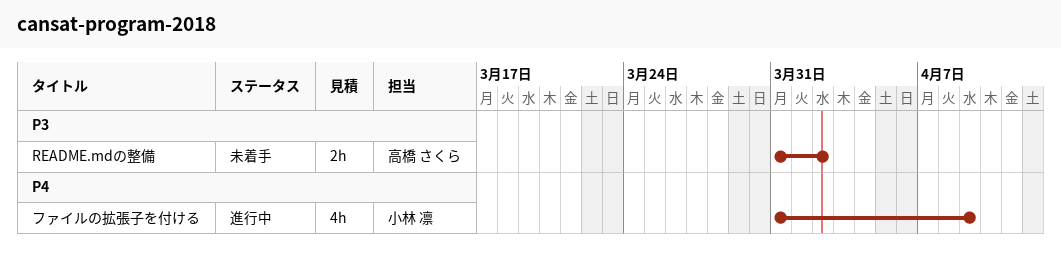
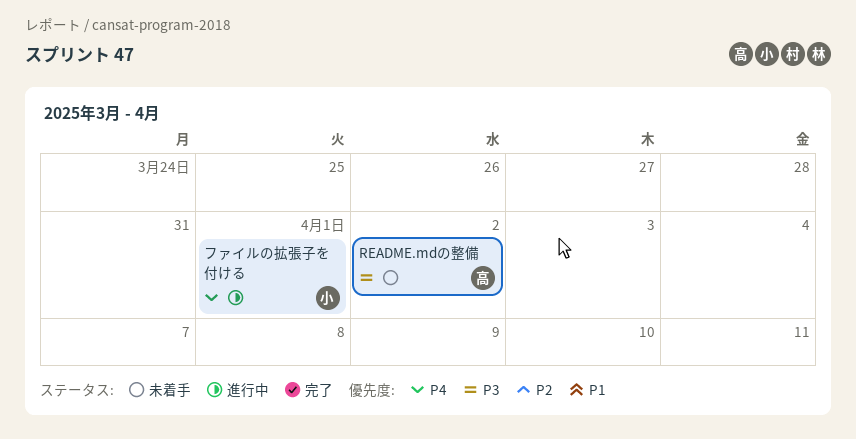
ファイルの拡張子を付ける, due: Apr 9 -> Apr 1

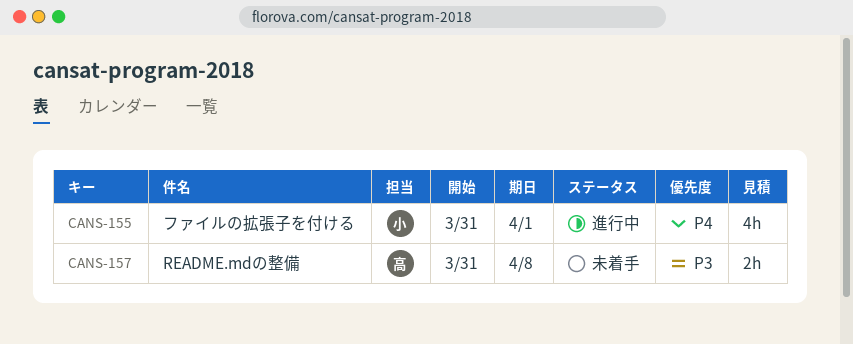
README.mdの整備, due: Apr 2 -> Apr 8

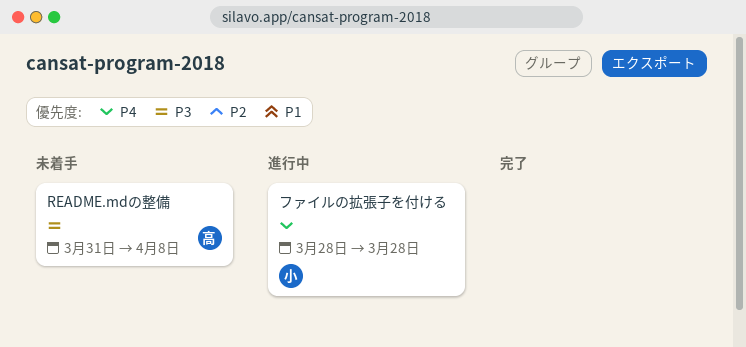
ファイルの拡張子を付ける, start: Mar 31 -> Mar 28
ファイルの拡張子を付ける, due: Apr 1 -> Mar 28

